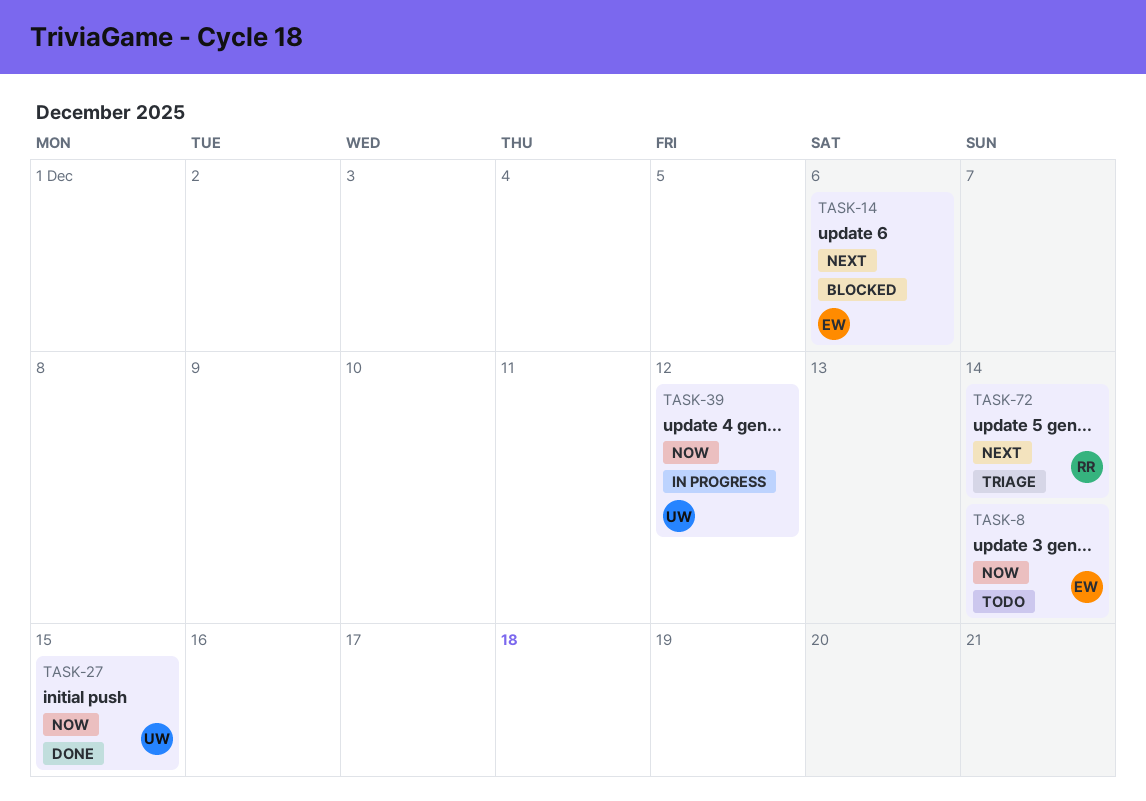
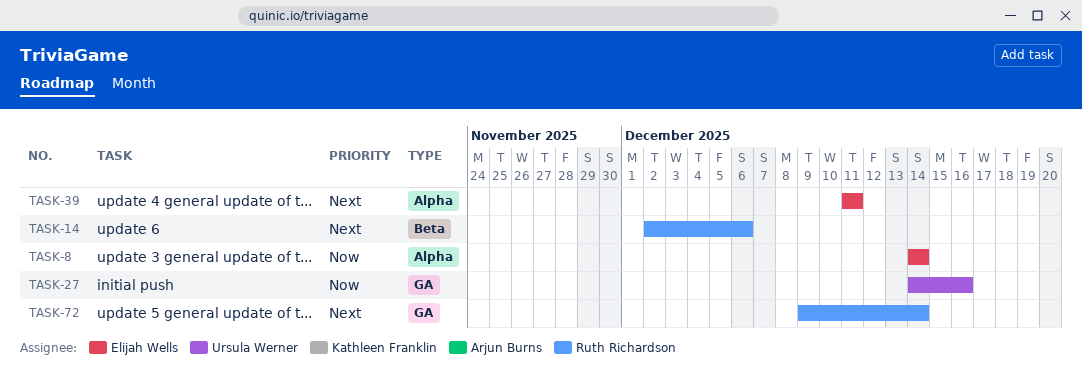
TASK-14, owner: Elijah Wells -> Ruth Richardson
TASK-27, due: Dec 15 -> Dec 16
TASK-39, owner: Ursula Werner -> Elijah Wells
TASK-39, priority: Now -> Next
TASK-39, due: Dec 12 -> Dec 11

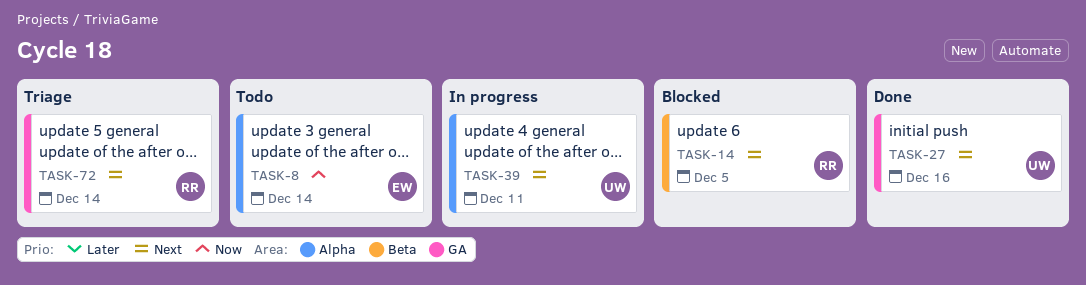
TASK-14, due: Dec 6 -> Dec 5
TASK-27, priority: Now -> Next
TASK-39, owner: Elijah Wells -> Ursula Werner

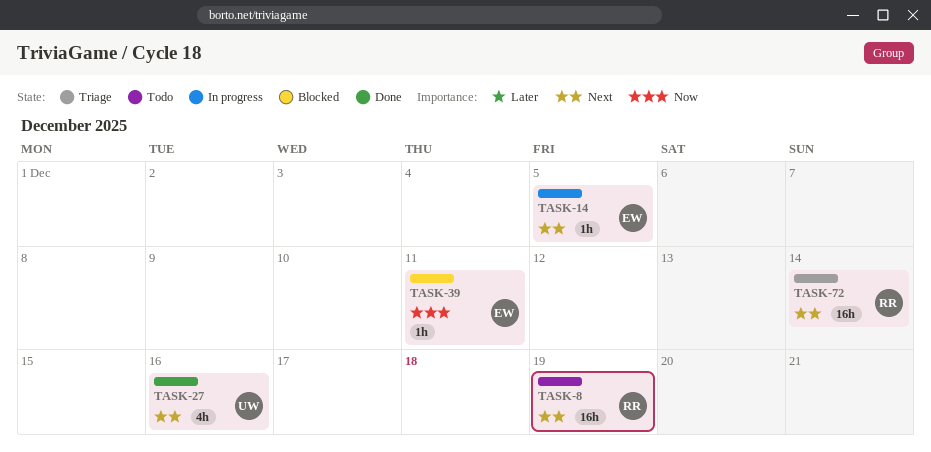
TASK-8, owner: EW -> RR
TASK-8, priority: Now -> Next
TASK-8, due: Dec 14 -> Dec 19
TASK-14, status: Blocked -> In progress
TASK-14, owner: RR -> EW
TASK-39, status: In progress -> Blocked
TASK-39, owner: UW -> EW
TASK-39, priority: Next -> Now

